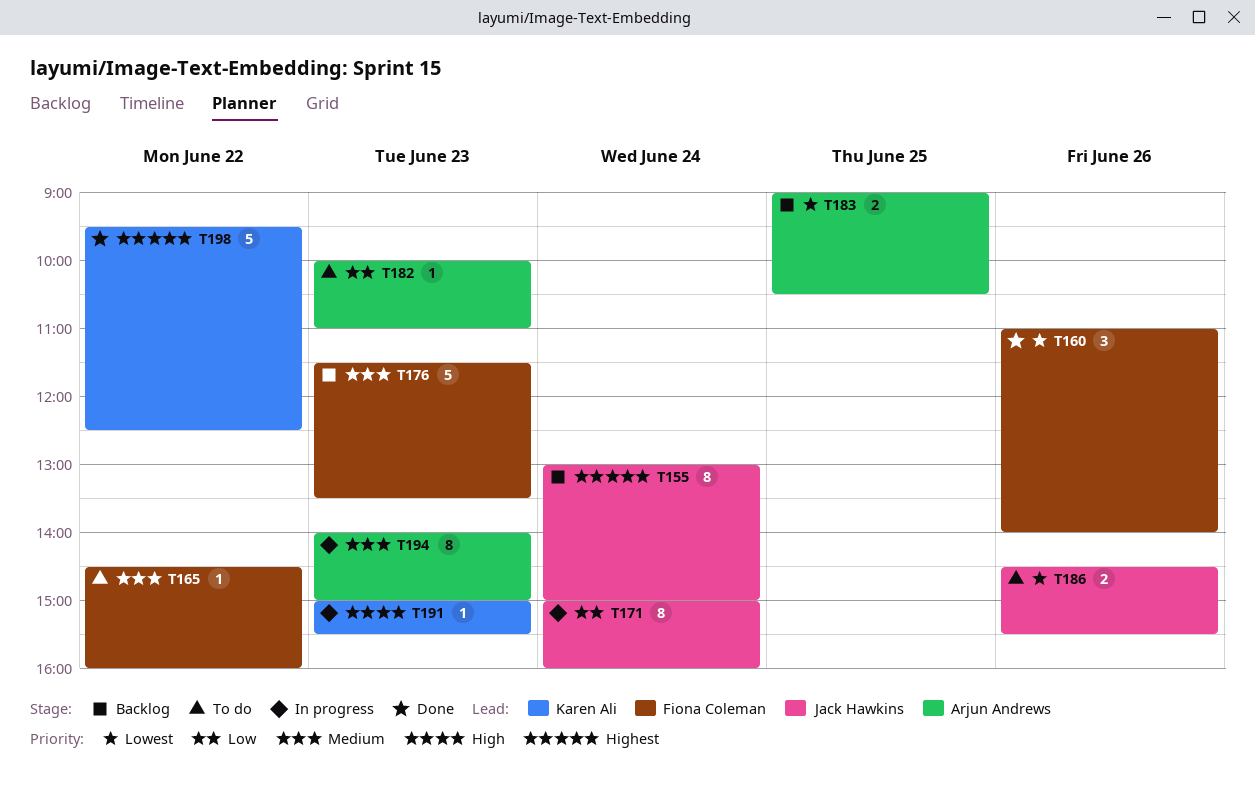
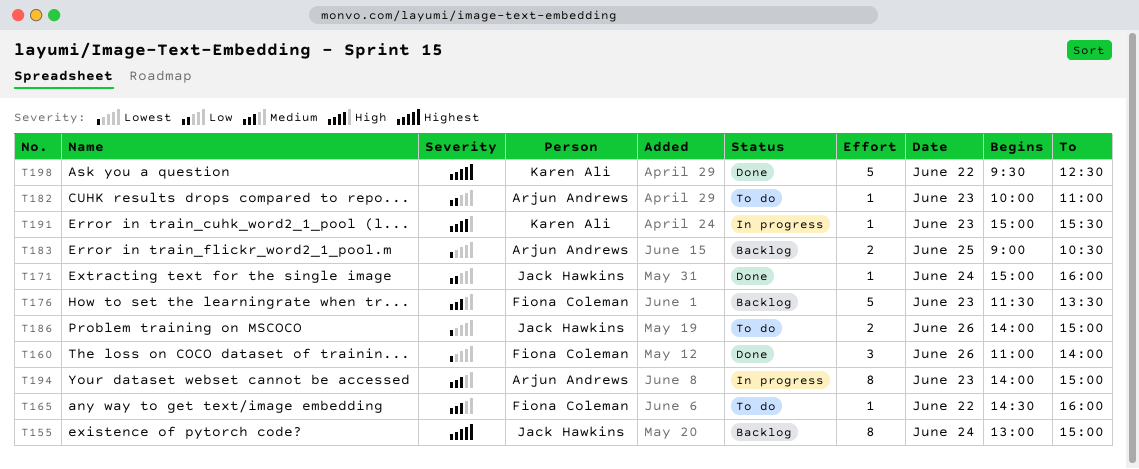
T171, status: In progress -> Done
T171, estimate: 8 -> 1
T186, begins: 14:30 -> 14:00
T186, ends: 15:30 -> 15:00

